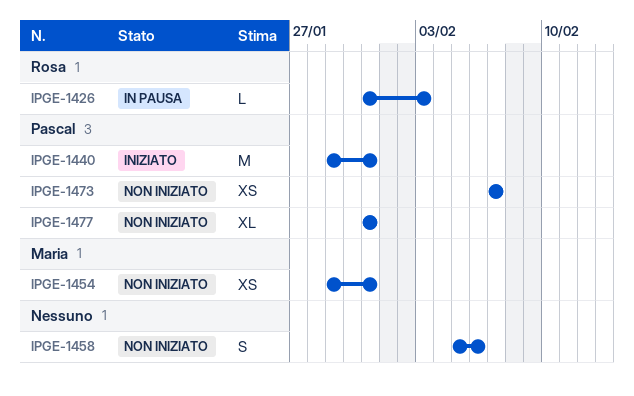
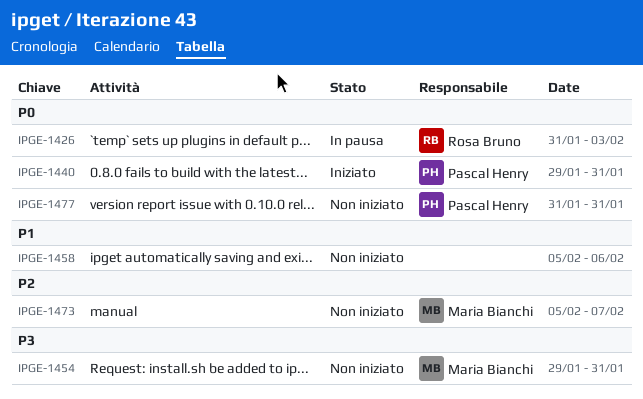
IPGE-1473, owner: Pascal Henry -> Maria Bianchi
IPGE-1473, start: Feb 7 -> Feb 5

